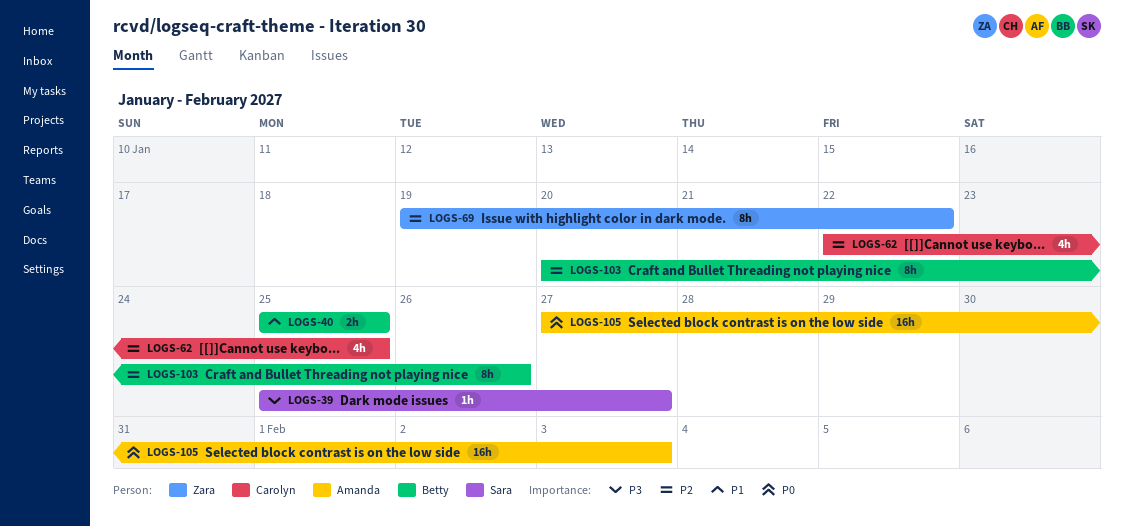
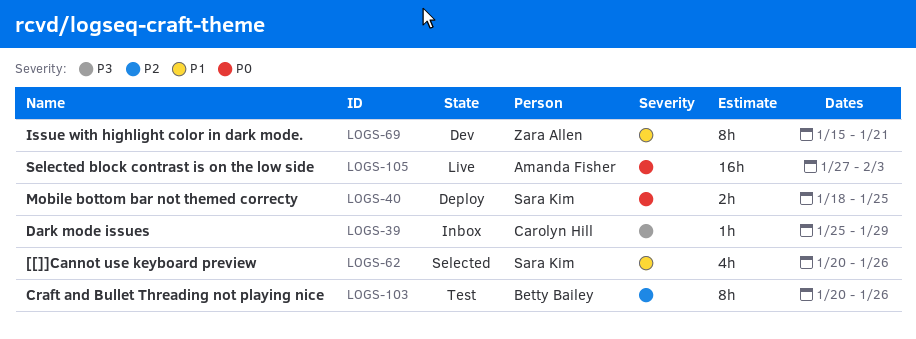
LOGS-39, owner: Sara Kim -> Carolyn Hill
LOGS-39, due: Jan 27 -> Jan 29
LOGS-40, owner: Betty Bailey -> Sara Kim
LOGS-40, priority: P1 -> P0
LOGS-40, start: Jan 25 -> Jan 18
LOGS-62, owner: Carolyn Hill -> Sara Kim
LOGS-62, priority: P2 -> P1
LOGS-62, start: Jan 22 -> Jan 20
LOGS-62, due: Jan 25 -> Jan 26
LOGS-69, priority: P2 -> P1
LOGS-69, start: Jan 19 -> Jan 15
LOGS-69, due: Jan 22 -> Jan 21

